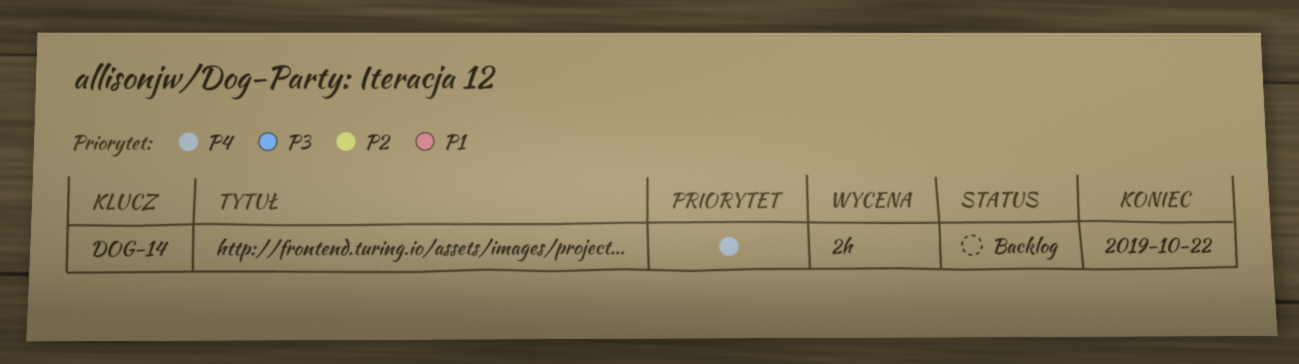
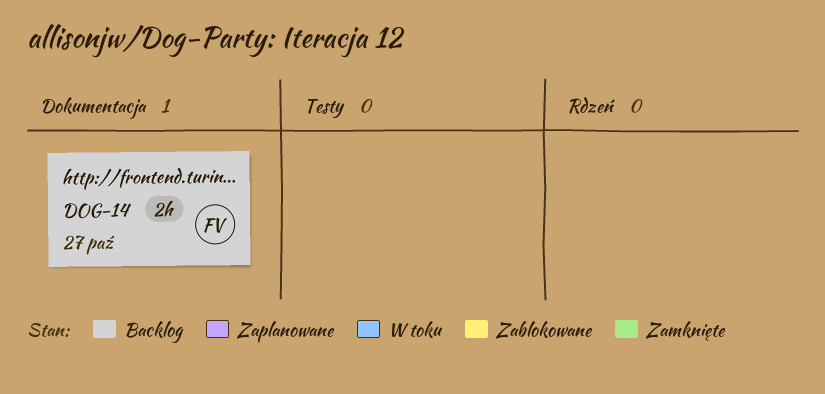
DOG-14, due: Oct 22 -> Oct 27

